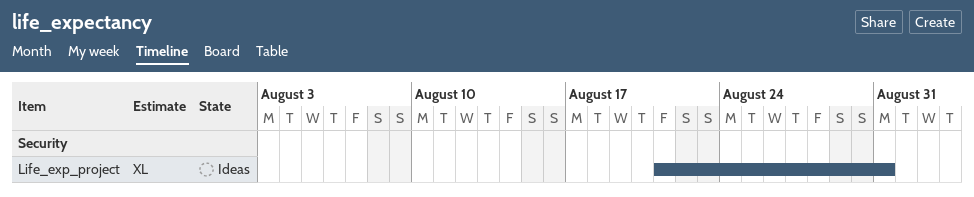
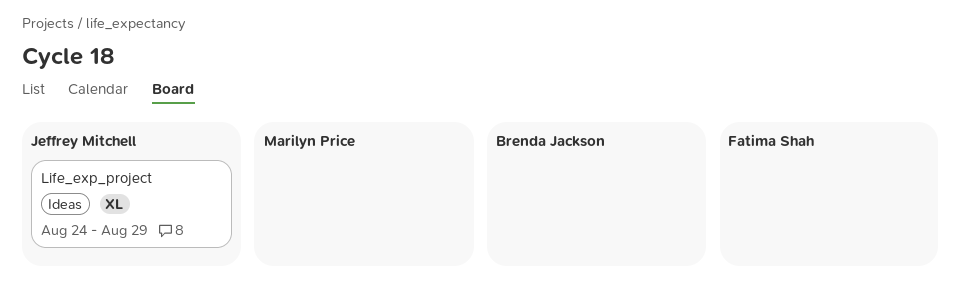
Life_exp_project, start: Aug 21 -> Aug 24
Life_exp_project, due: Aug 31 -> Aug 29

